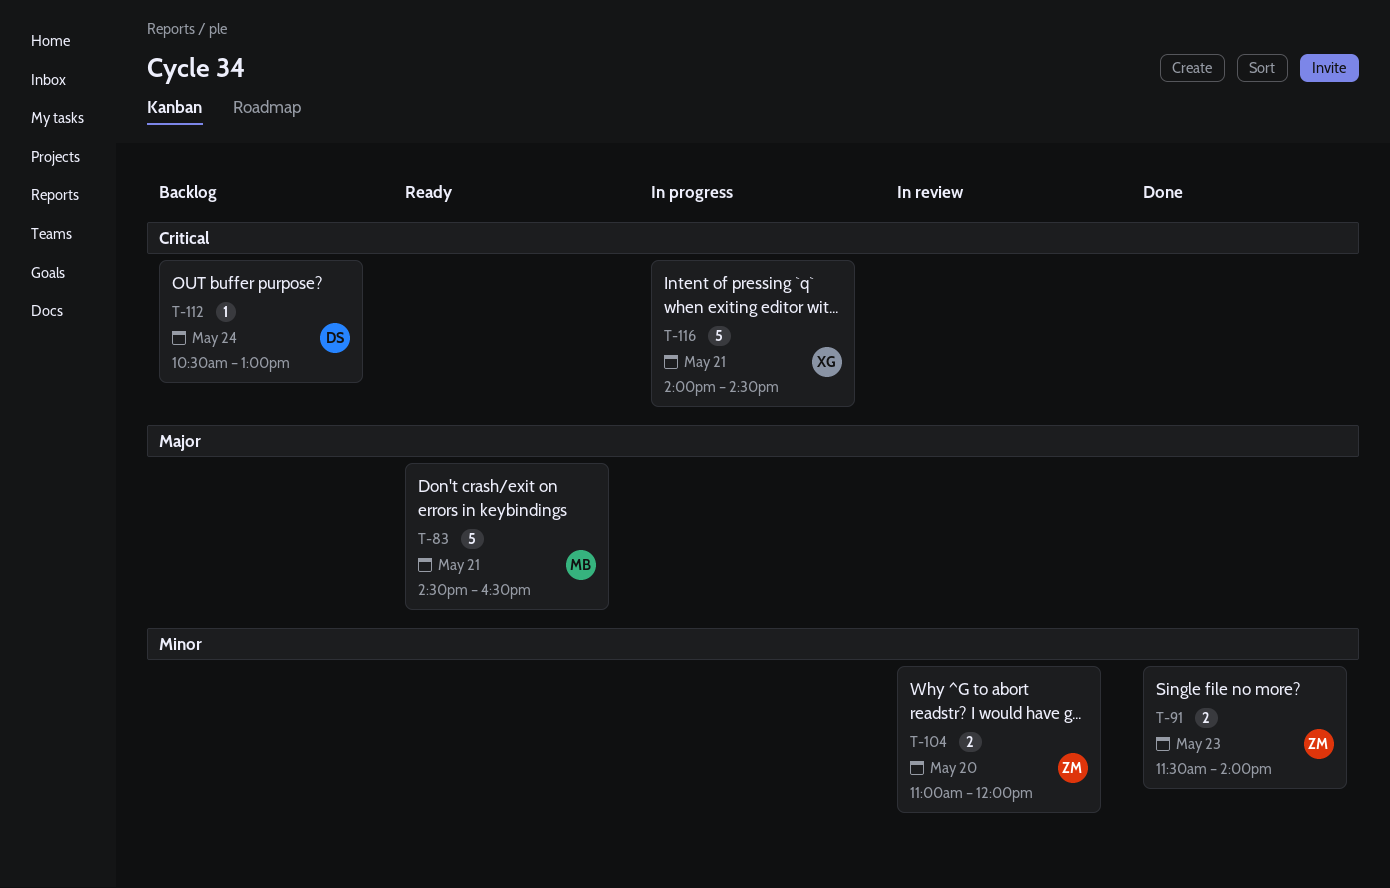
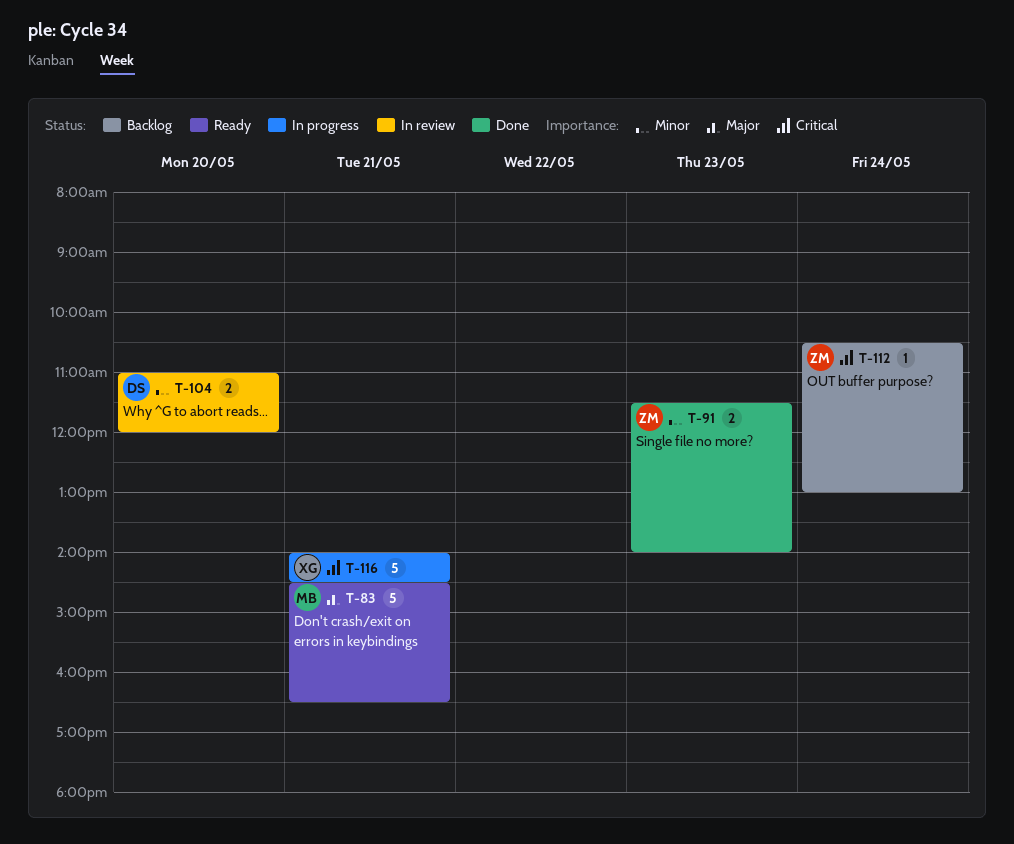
T-104, owner: ZM -> DS
T-112, owner: DS -> ZM

